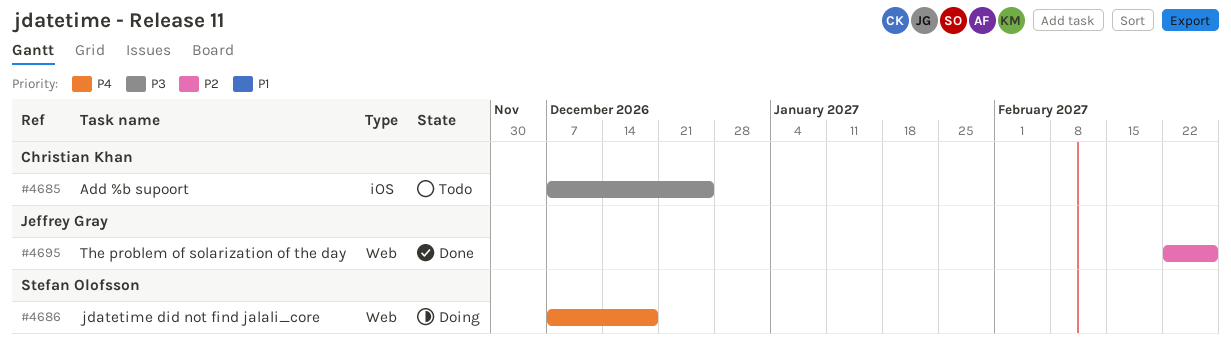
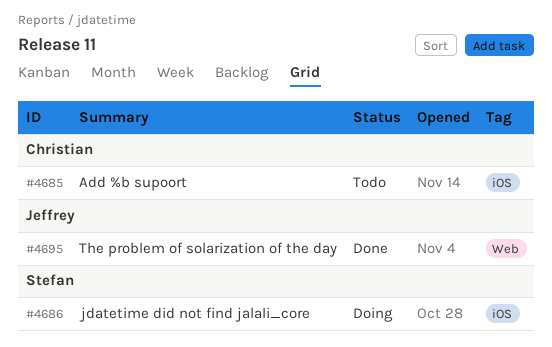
#4686, label: Web -> iOS

